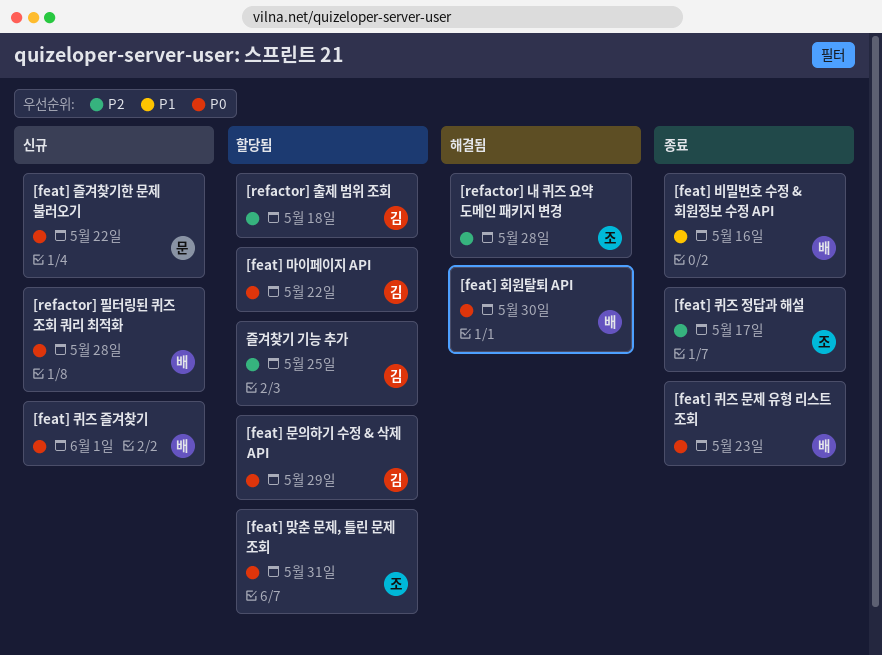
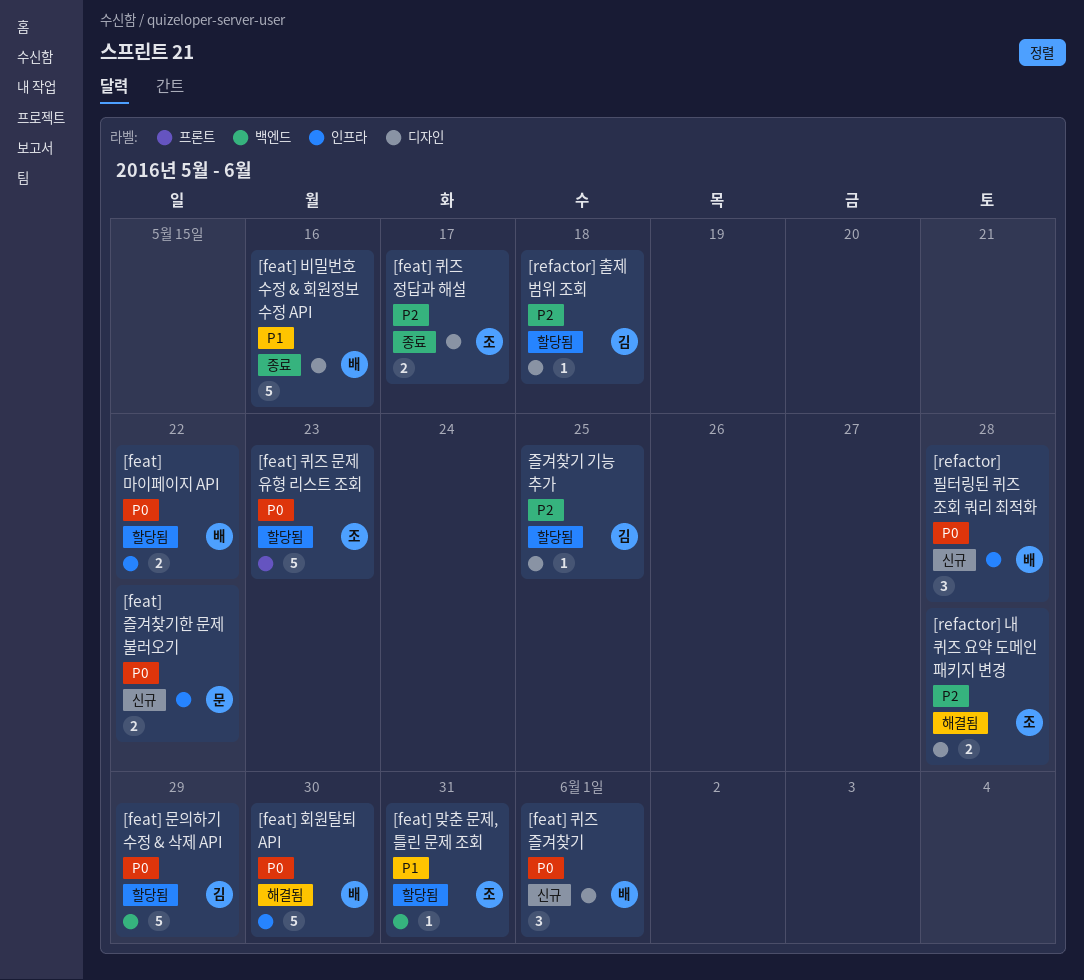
[feat] 마이페이지 API, owner: 김 -> 배
[feat] 맞춘 문제, 틀린 문제 조회, priority: P0 -> P1
[feat] 퀴즈 문제 유형 리스트 조회, status: 종료 -> 할당됨
[feat] 퀴즈 문제 유형 리스트 조회, owner: 배 -> 조

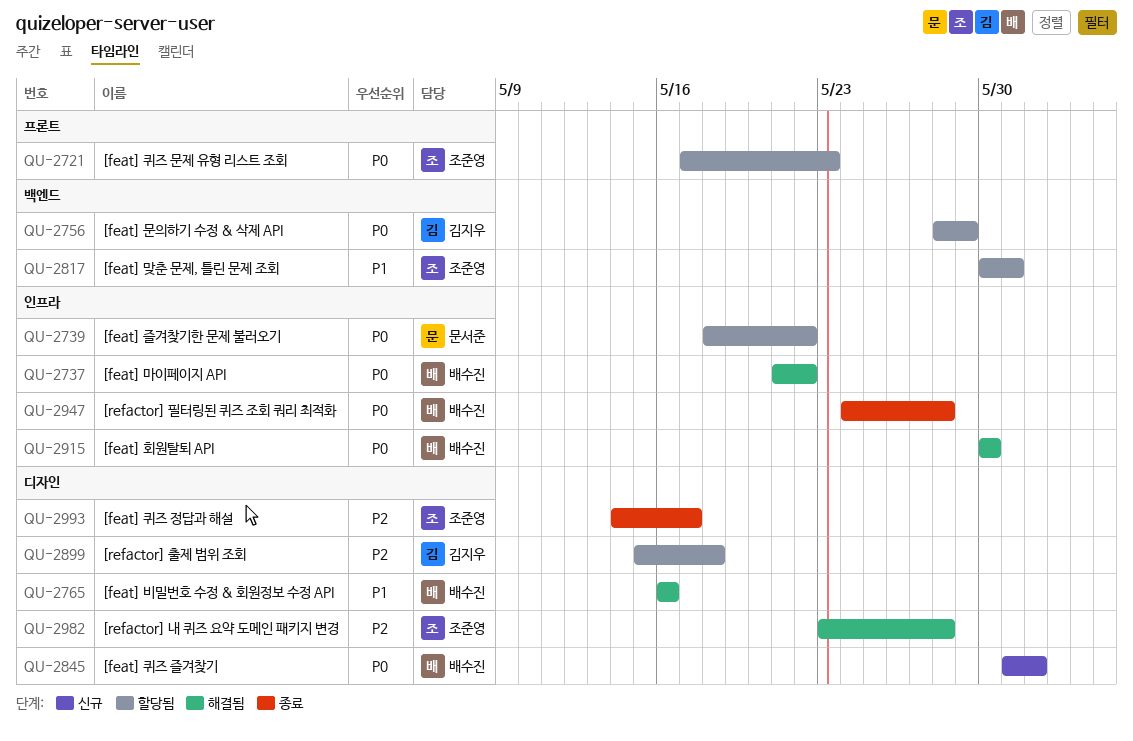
[feat] 마이페이지 API, status: 할당됨 -> 해결됨
[feat] 비밀번호 수정 & 회원정보 수정 API, status: 종료 -> 해결됨
[feat] 즐겨찾기한 문제 불러오기, status: 신규 -> 할당됨
[refactor] 필터링된 퀴즈 조회 쿼리 최적화, status: 신규 -> 종료
즐겨찾기 기능 추가: present -> none

